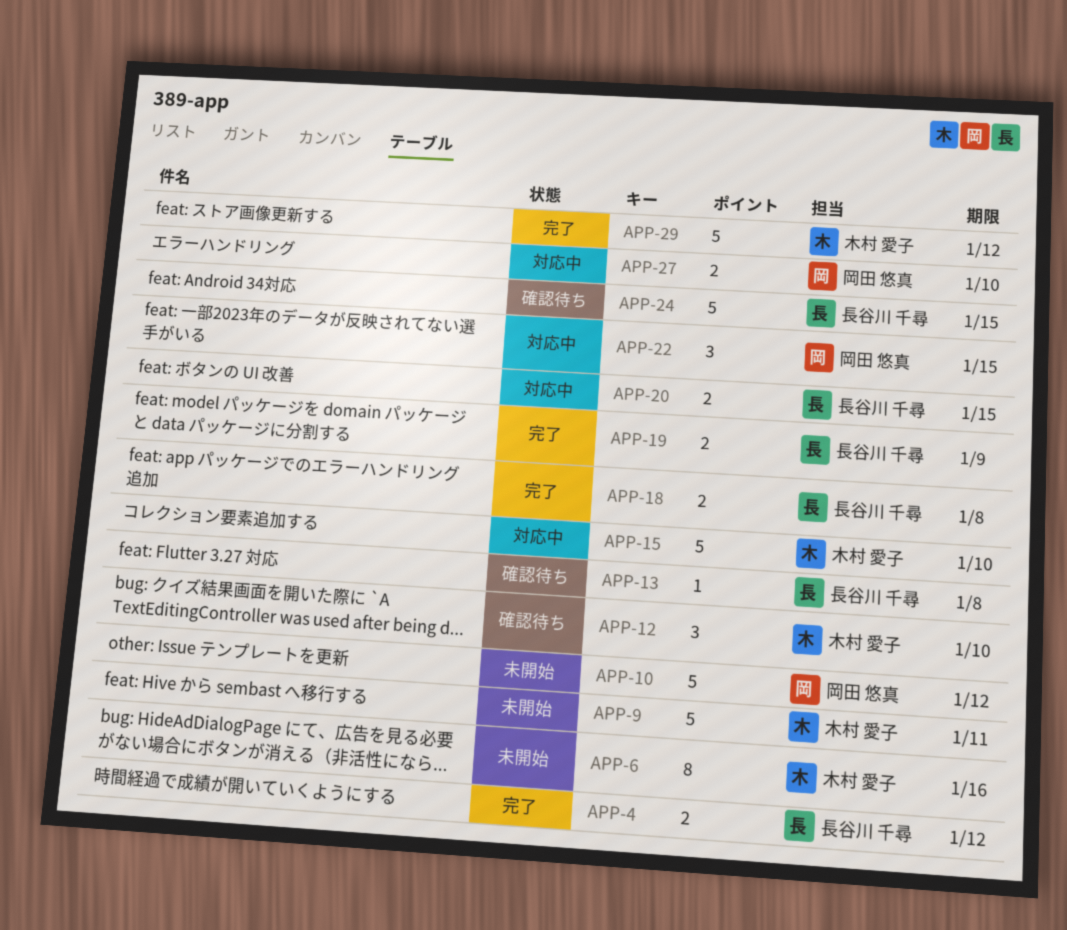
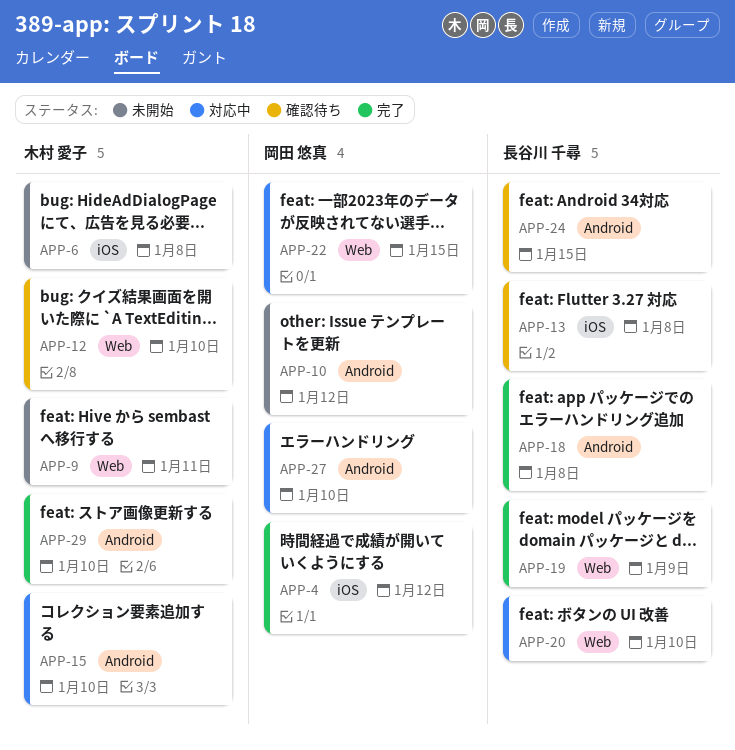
APP-4, owner: 長谷川 千尋 -> 岡田 悠真
APP-6, due: Jan 16 -> Jan 8
APP-20, due: Jan 15 -> Jan 10
APP-29, due: Jan 12 -> Jan 10

